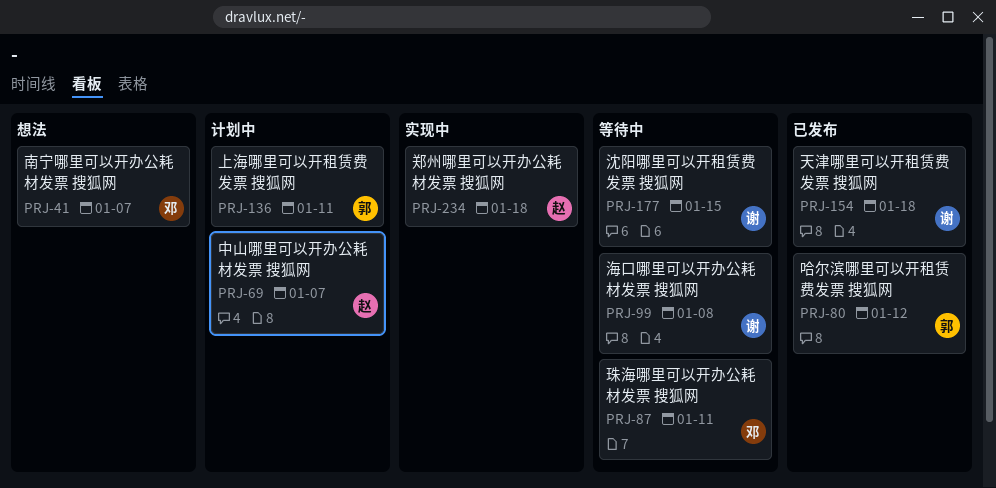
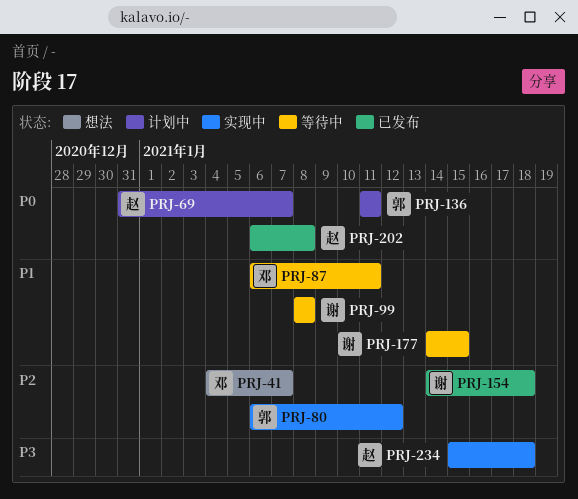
PRJ-80, status: 已发布 -> 实现中
PRJ-202: none -> present

